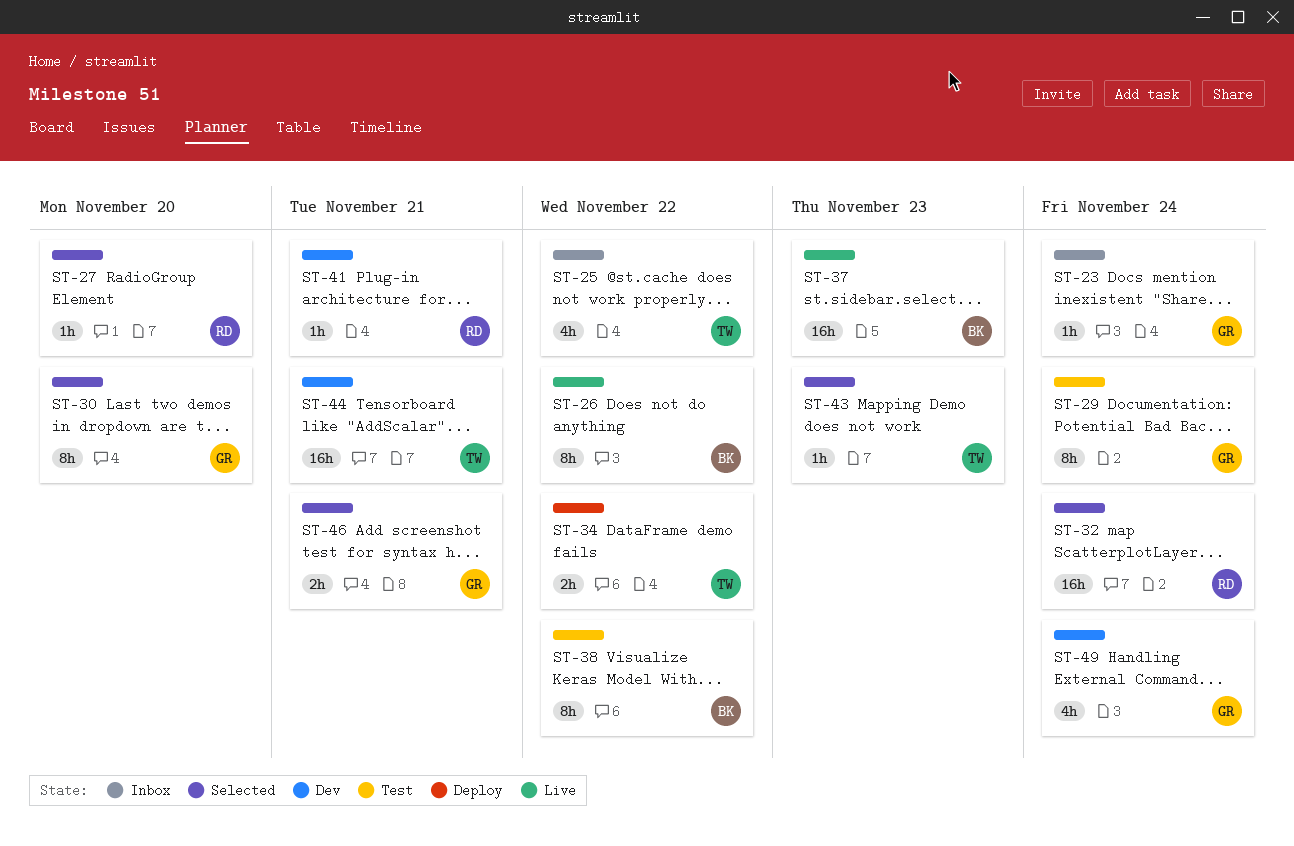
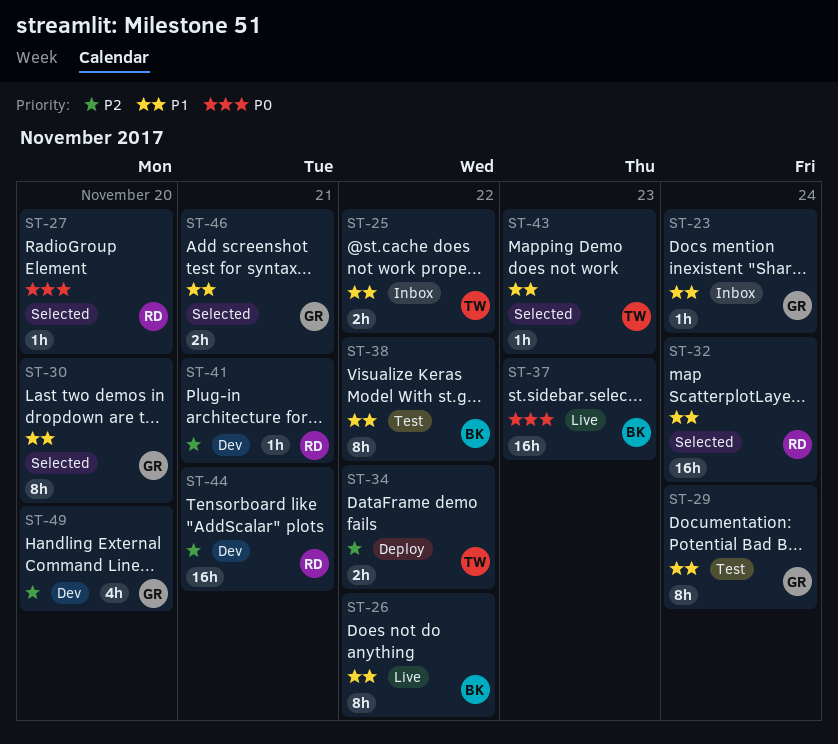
ST-25, estimate: 4h -> 2h
ST-44, owner: TW -> RD
ST-49, due: Nov 24 -> Nov 20

